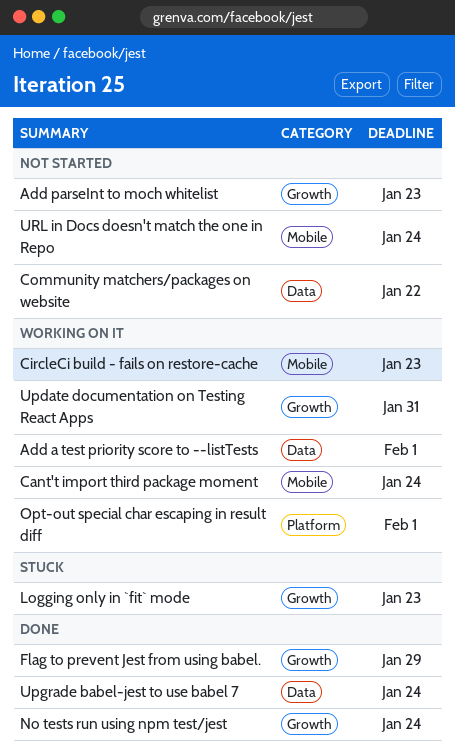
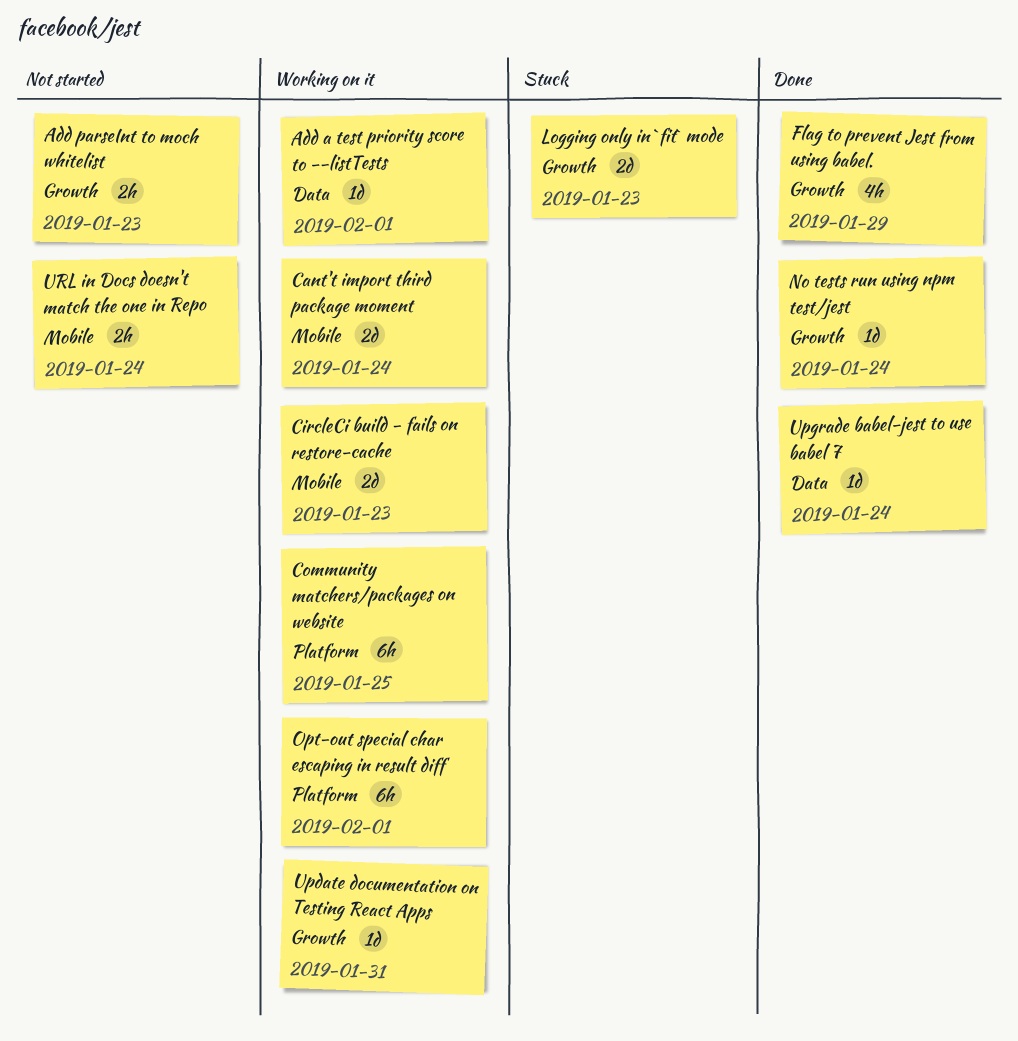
Community matchers/packages on website, status: Not started -> Working on it
Community matchers/packages on website, label: Data -> Platform
Community matchers/packages on website, due: Jan 22 -> Jan 25

